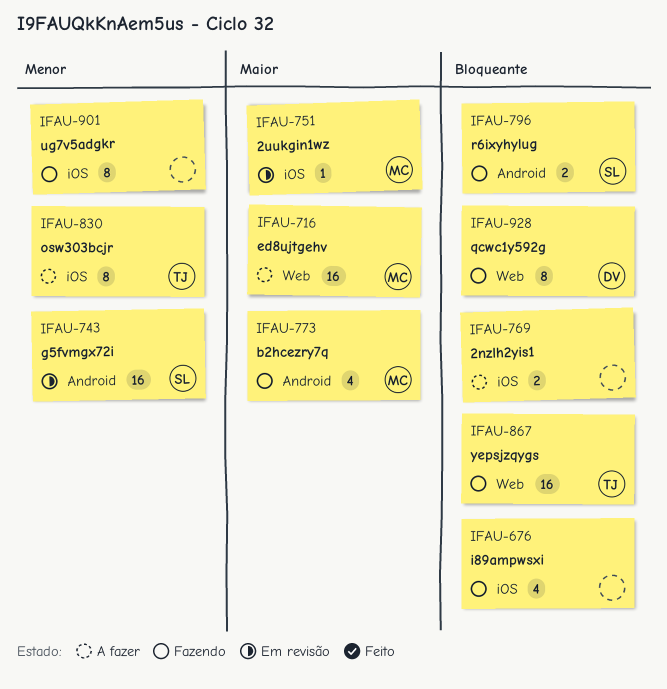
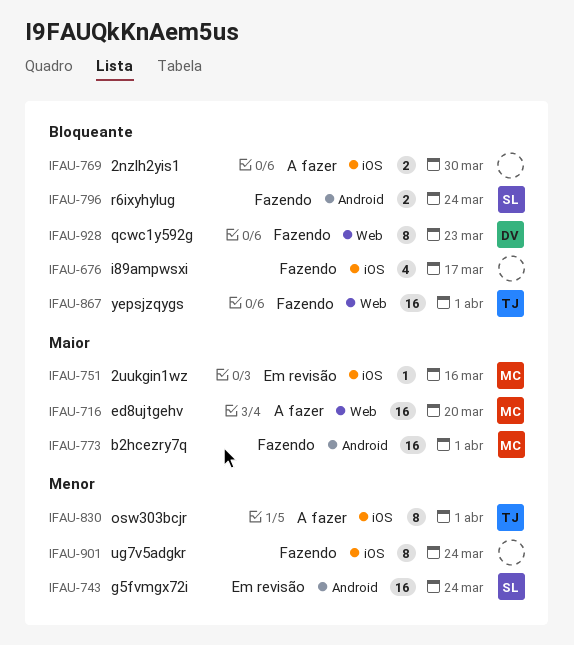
IFAU-773, estimate: 4 -> 16

